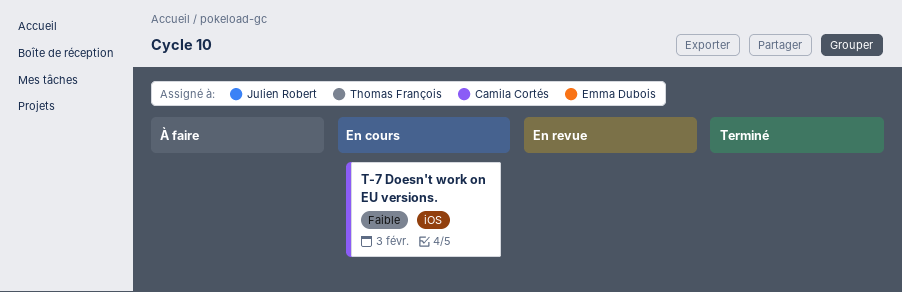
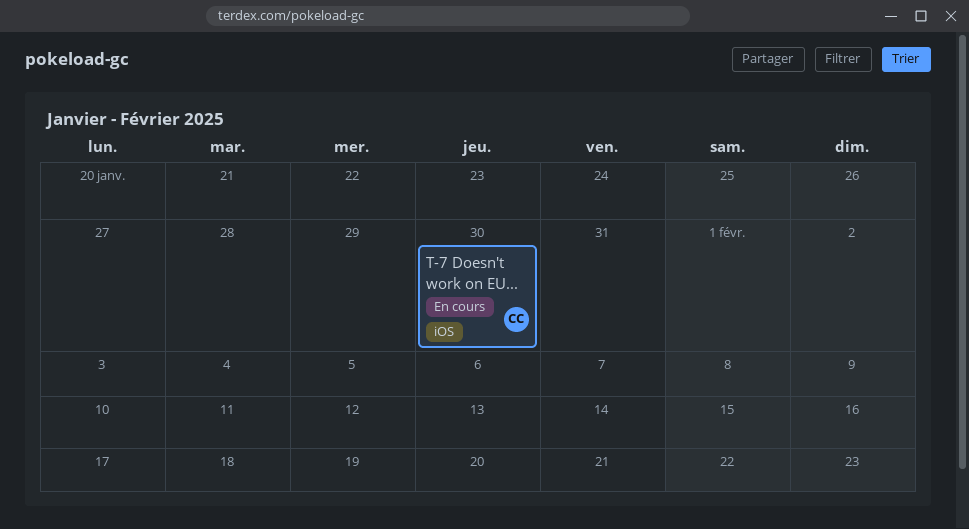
T-7, due: Feb 3 -> Jan 30

